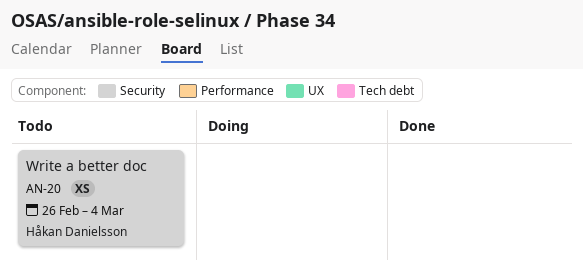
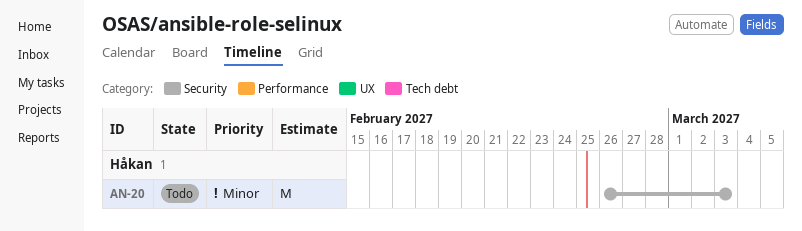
AN-20, estimate: XS -> M
AN-20, due: Mar 4 -> Mar 3

